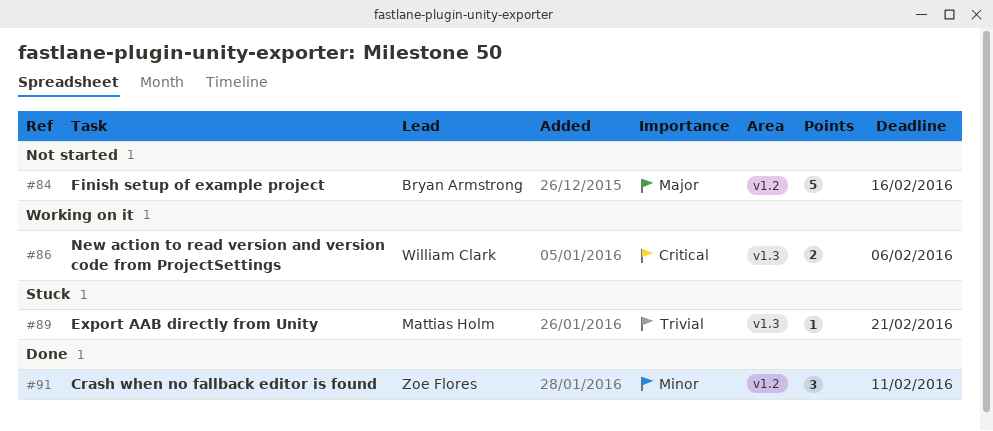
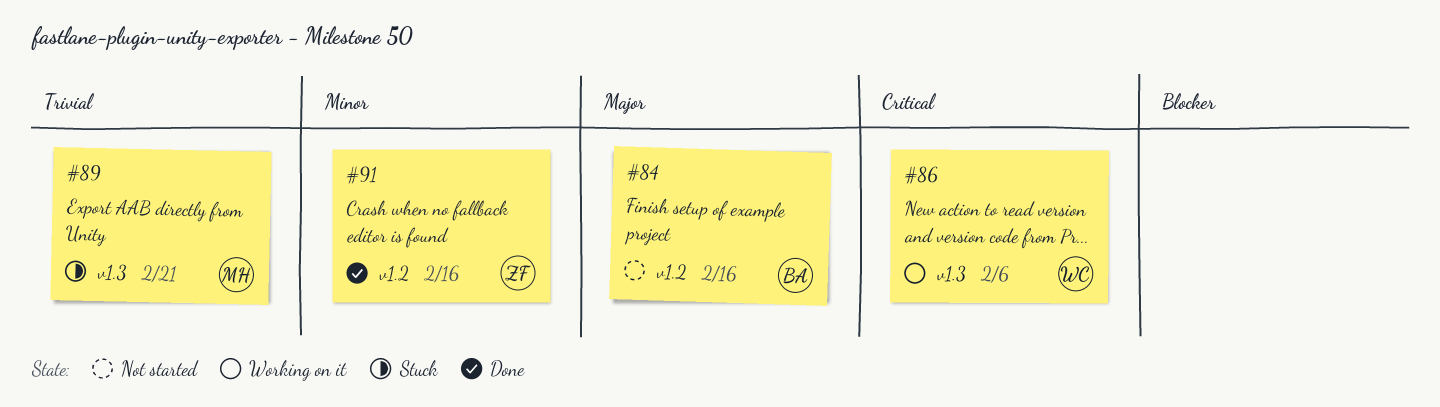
#91, due: Feb 11 -> Feb 16

